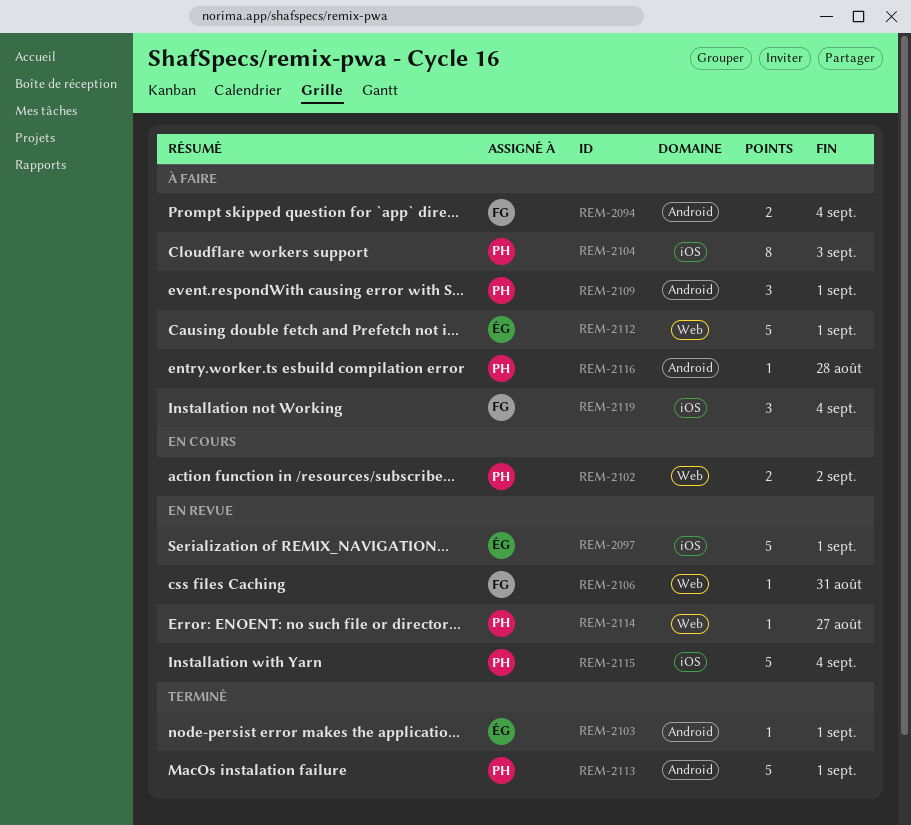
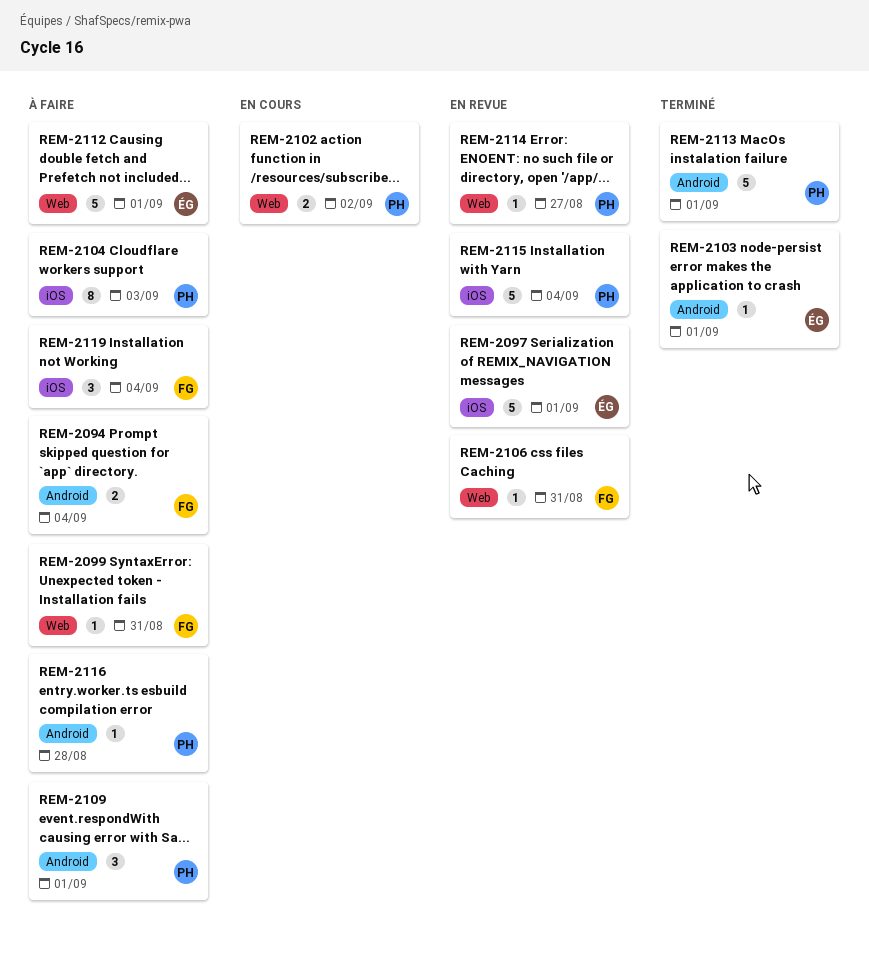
REM-2099: none -> present

